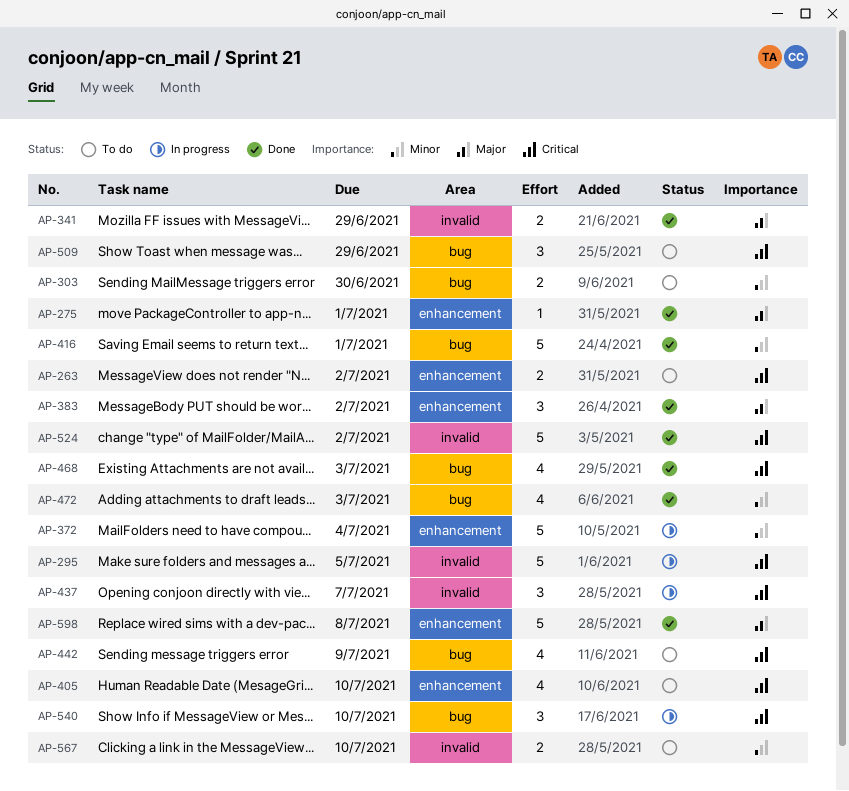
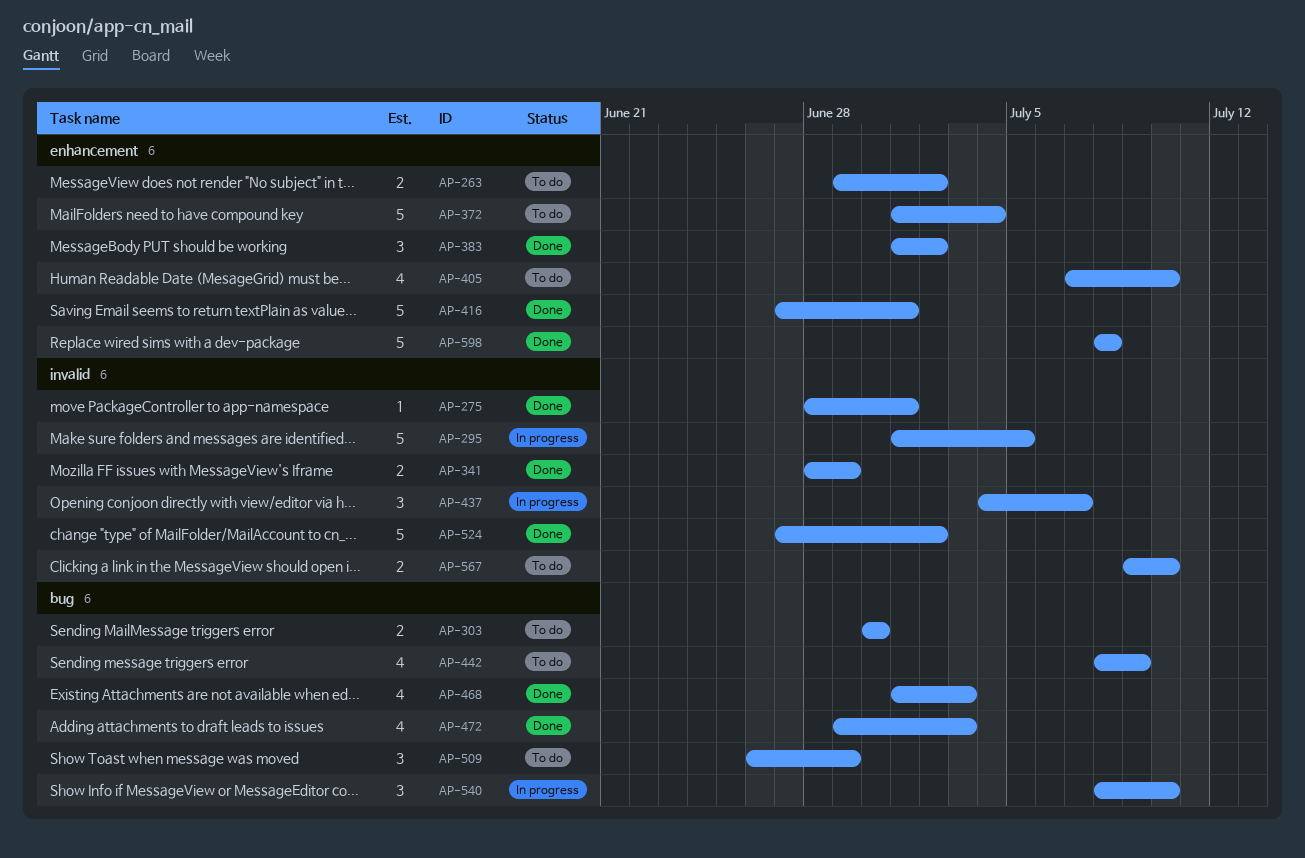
AP-275, label: enhancement -> invalid
AP-372, status: In progress -> To do
AP-416, label: bug -> enhancement

